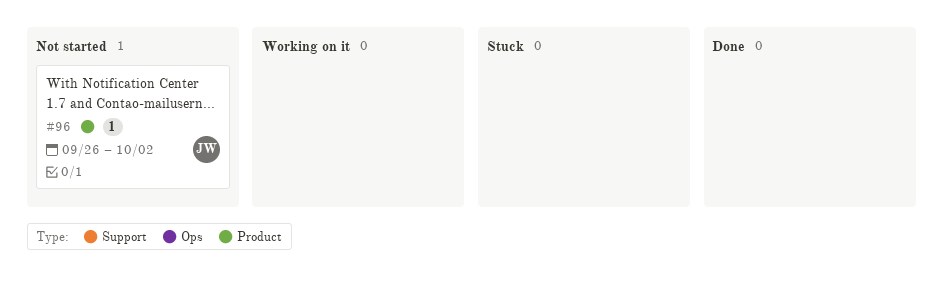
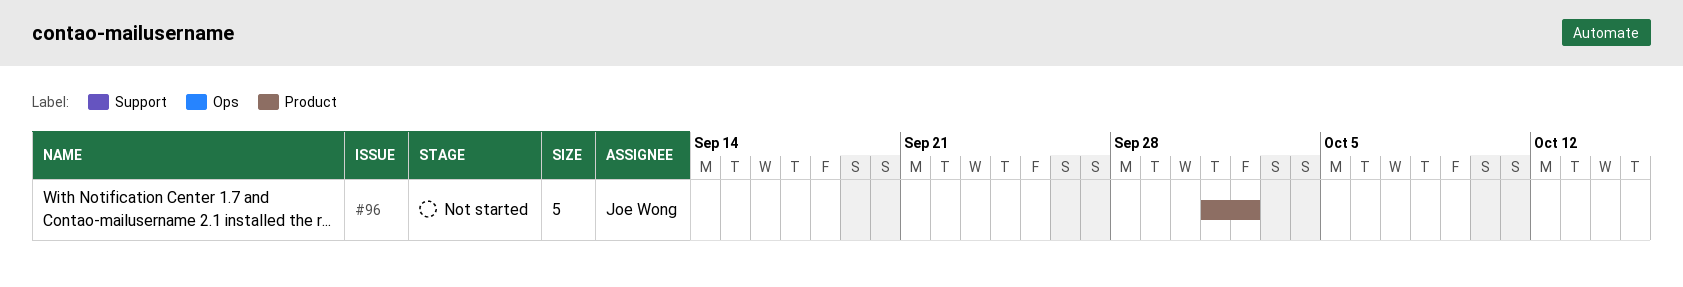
#96, estimate: 1 -> 5
#96, start: Sep 26 -> Oct 1

